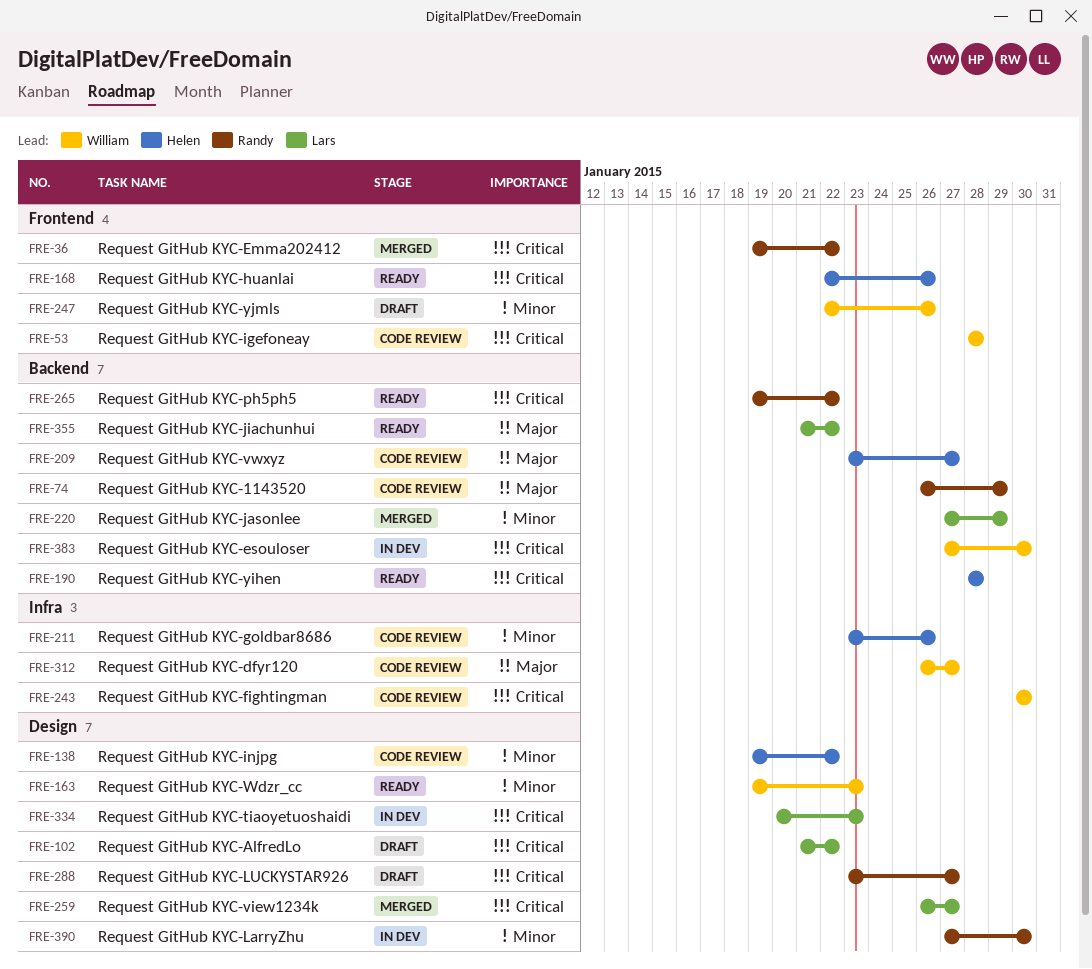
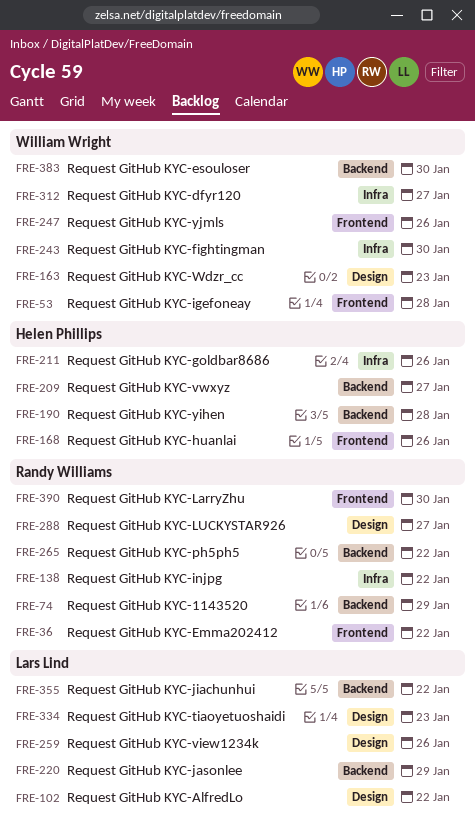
FRE-138, owner: Helen Phillips -> Randy Williams
FRE-138, label: Design -> Infra
FRE-259, due: Jan 27 -> Jan 26
FRE-390, label: Design -> Frontend

